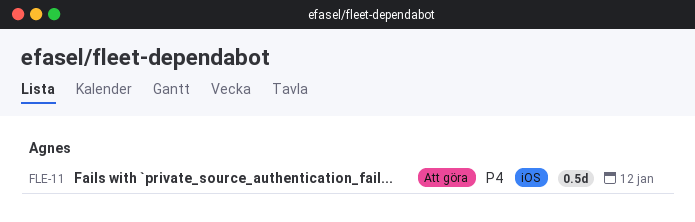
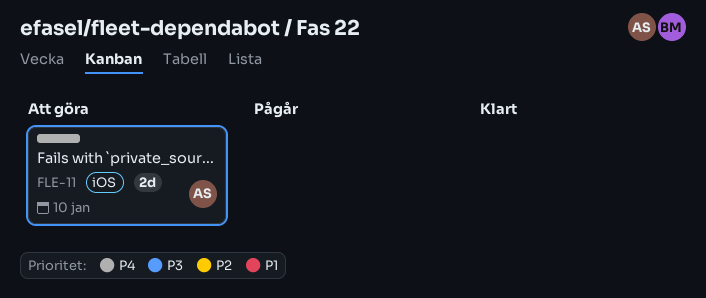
FLE-11, estimate: 0.5d -> 2d
FLE-11, due: Jan 12 -> Jan 10

